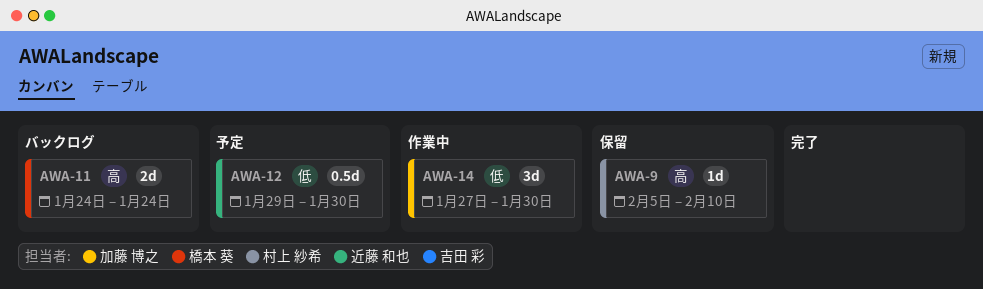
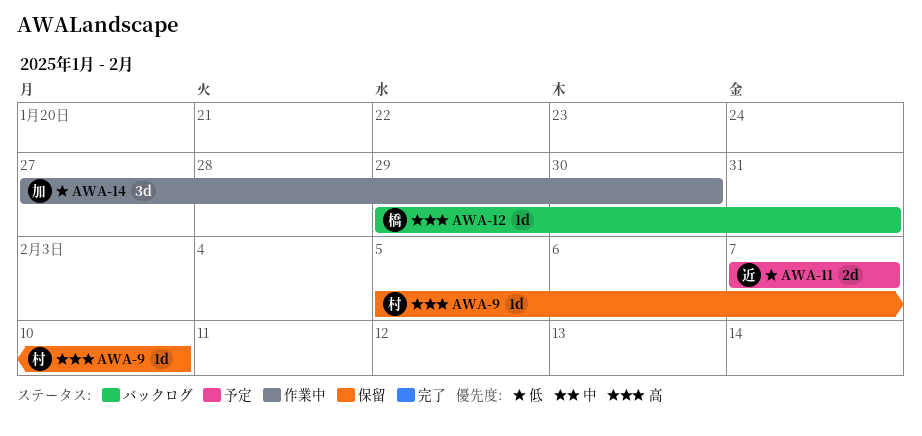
AWA-11, status: バックログ -> 予定
AWA-11, owner: 橋本 葵 -> 近藤 和也
AWA-11, priority: 高 -> 低
AWA-11, start: Jan 24 -> Feb 7
AWA-11, due: Jan 24 -> Feb 7
AWA-12, status: 予定 -> バックログ
AWA-12, owner: 近藤 和也 -> 橋本 葵
AWA-12, priority: 低 -> 高
AWA-12, estimate: 0.5d -> 1d
AWA-12, due: Jan 30 -> Jan 31

